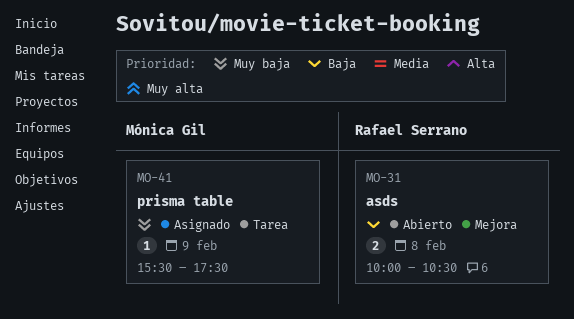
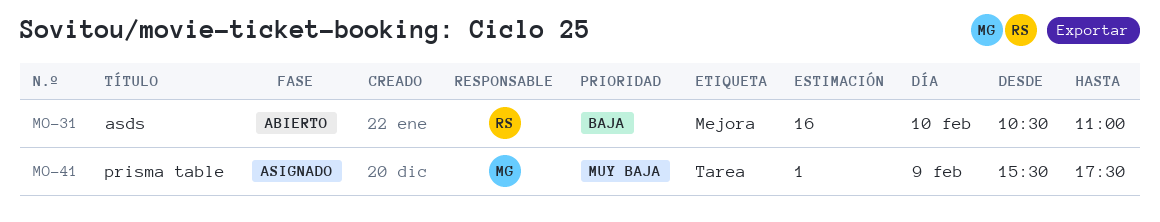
MO-31, estimate: 2 -> 16
MO-31, day: Feb 8 -> Feb 10
MO-31, begins: 10:00 -> 10:30
MO-31, ends: 10:30 -> 11:00

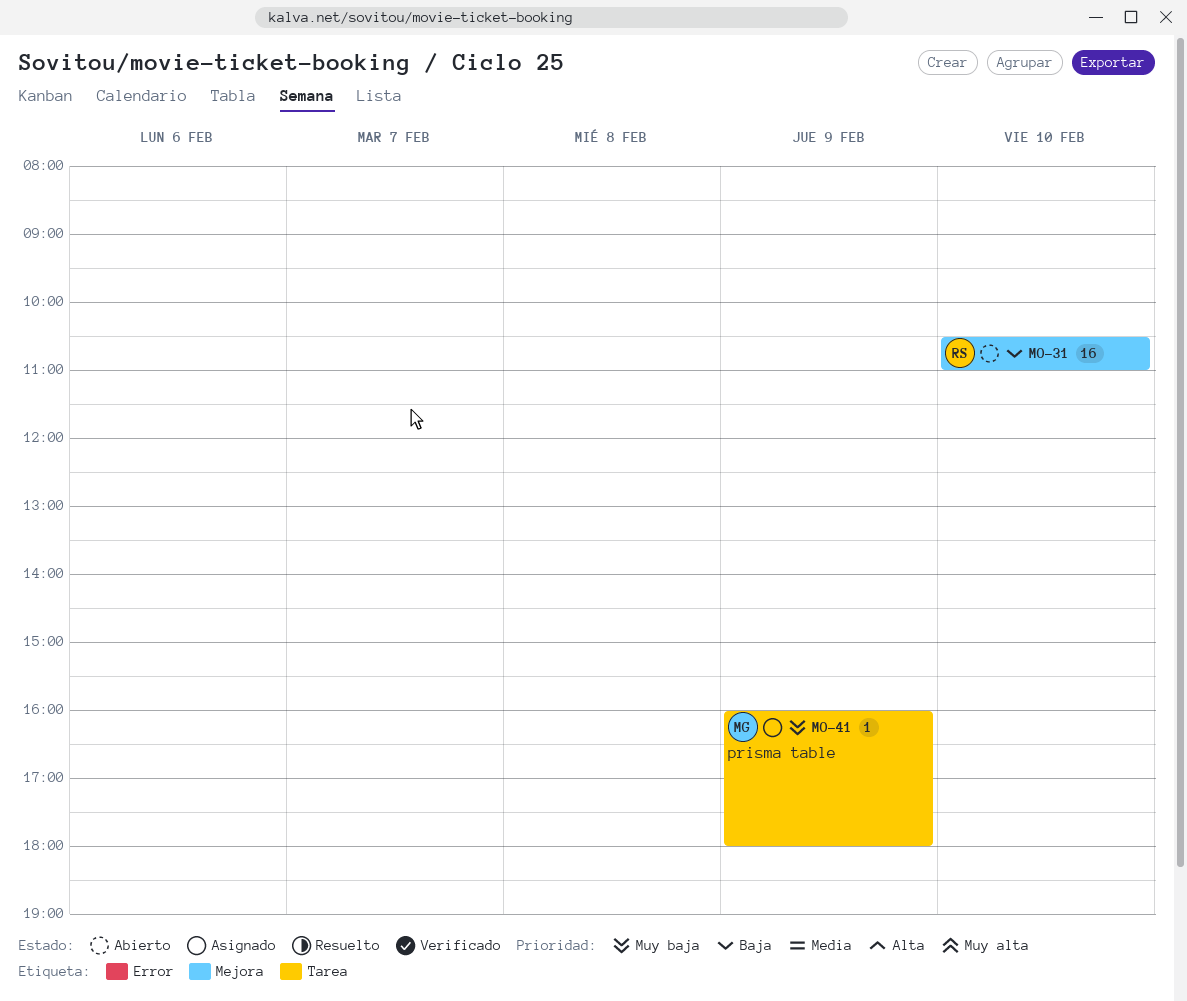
MO-41, begins: 15:30 -> 16:00
MO-41, ends: 17:30 -> 18:00

